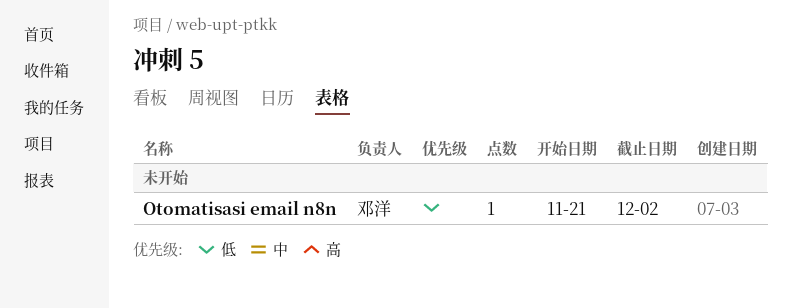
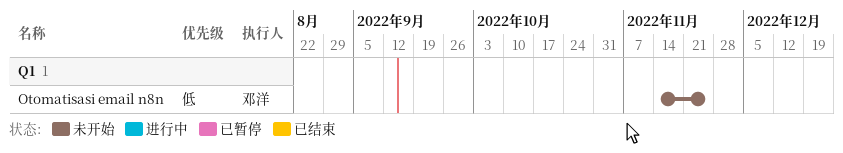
Otomatisasi email n8n, start: Nov 21 -> Nov 14
Otomatisasi email n8n, due: Dec 2 -> Nov 25

